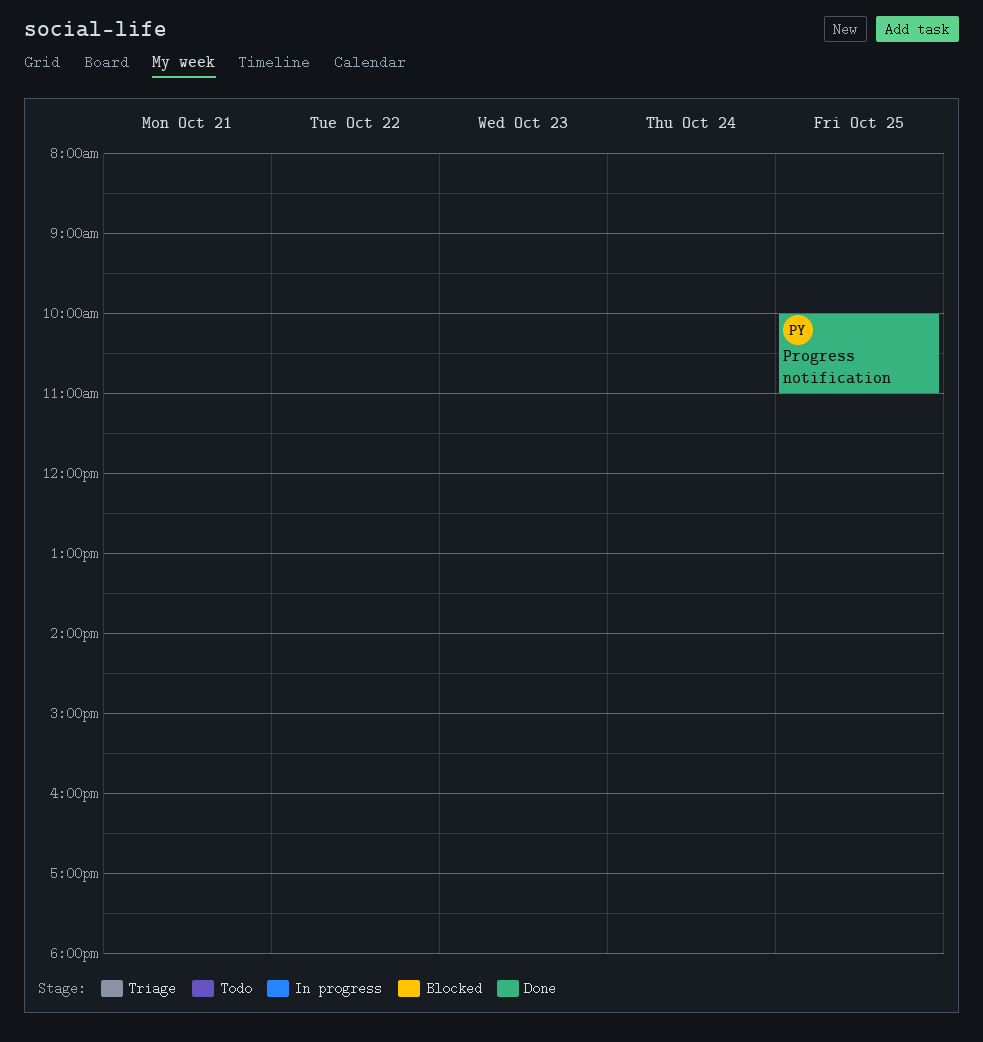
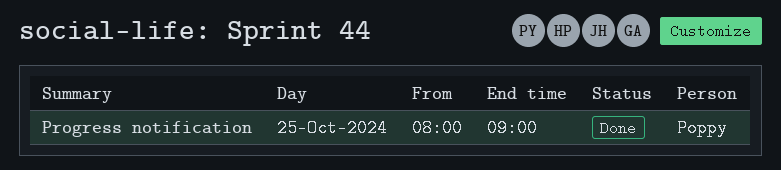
Progress notification, begins: 10:00 -> 08:00
Progress notification, ends: 11:00 -> 09:00

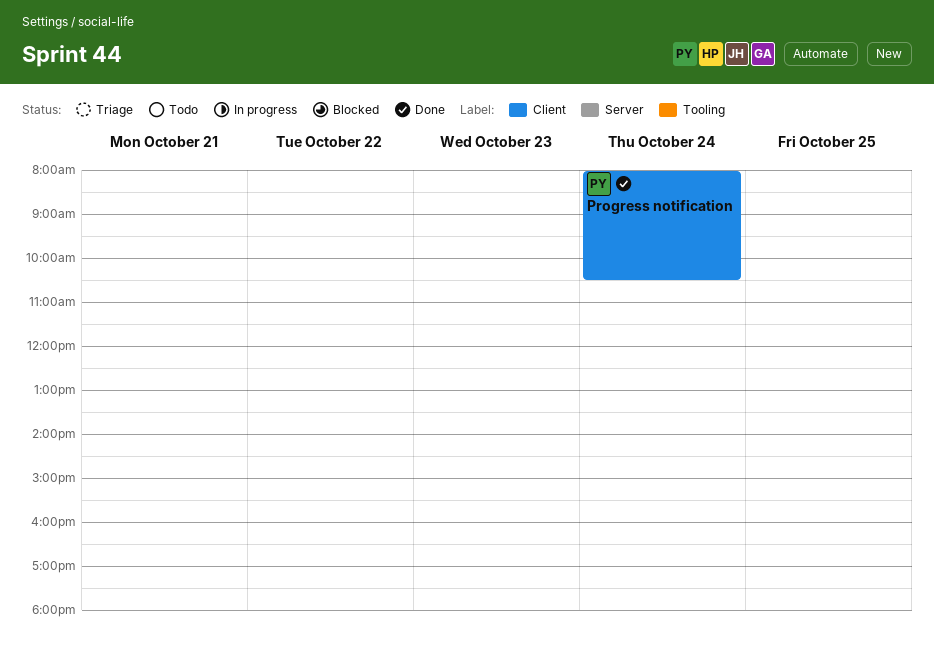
Progress notification, day: Oct 25 -> Oct 24
Progress notification, ends: 09:00 -> 10:30

